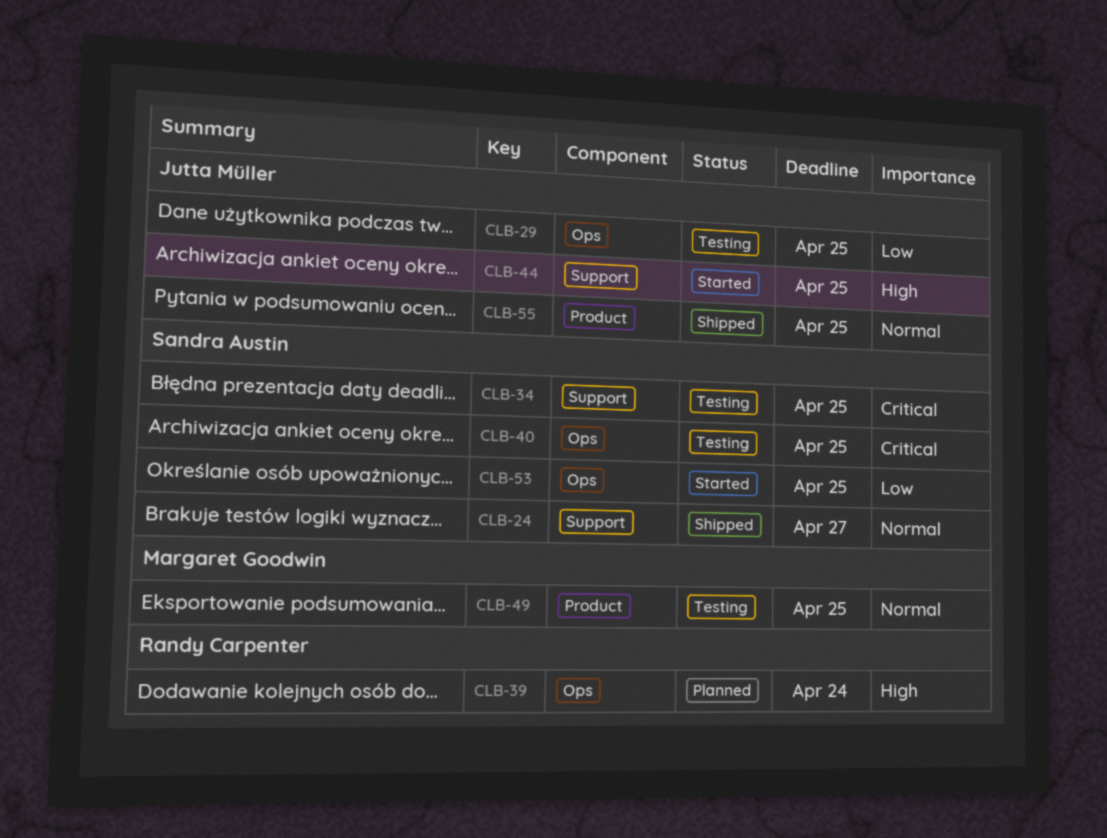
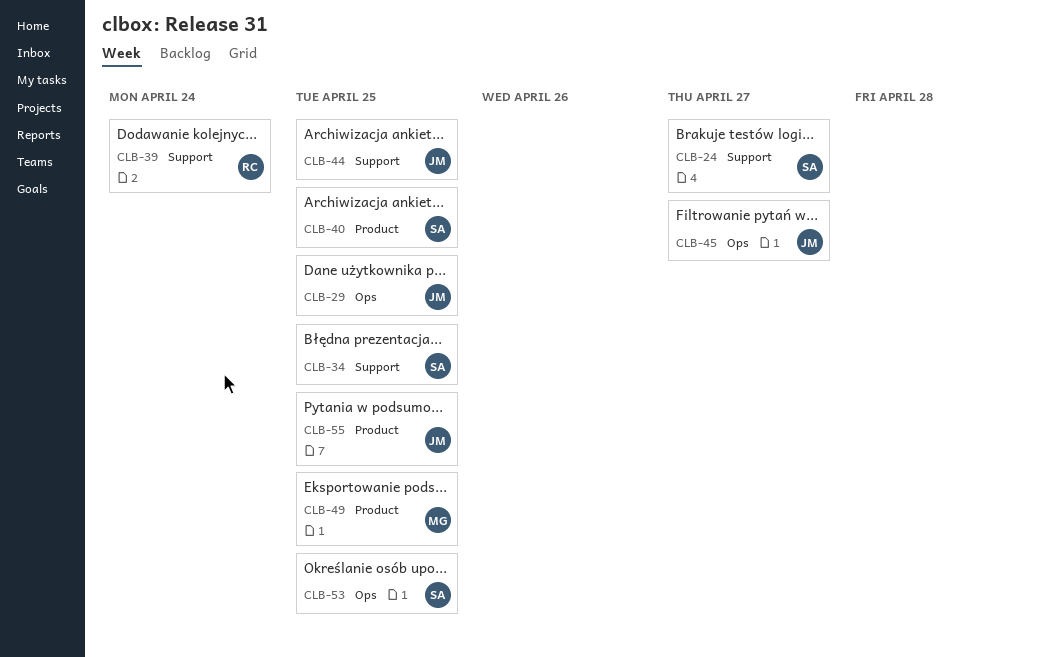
CLB-39, label: Ops -> Support
CLB-40, label: Ops -> Product
CLB-45: none -> present

